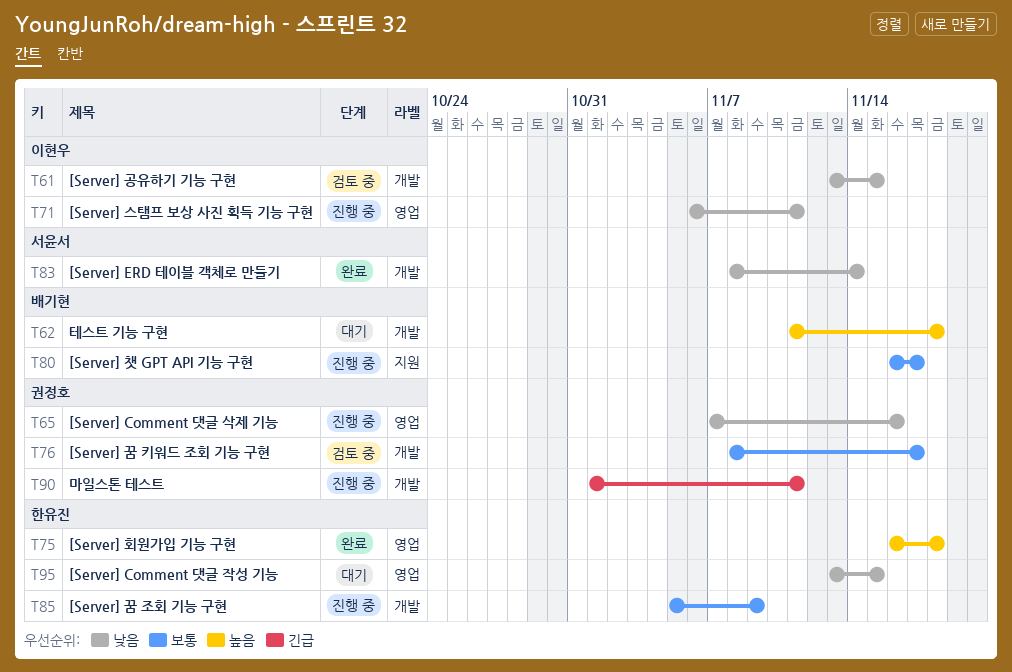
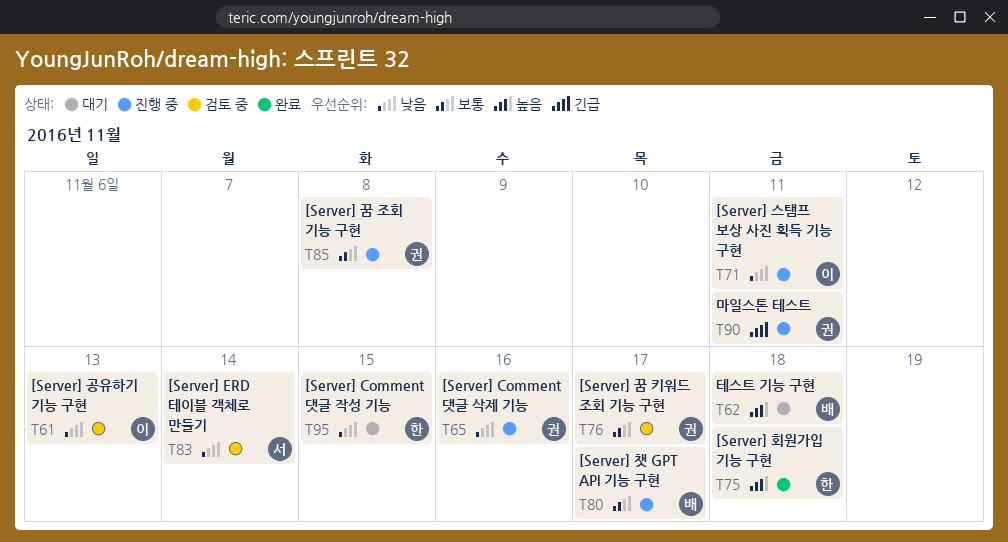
T61, due: Nov 15 -> Nov 13
T83, status: 완료 -> 검토 중
T85, owner: 한유진 -> 권정호
T85, due: Nov 9 -> Nov 8

